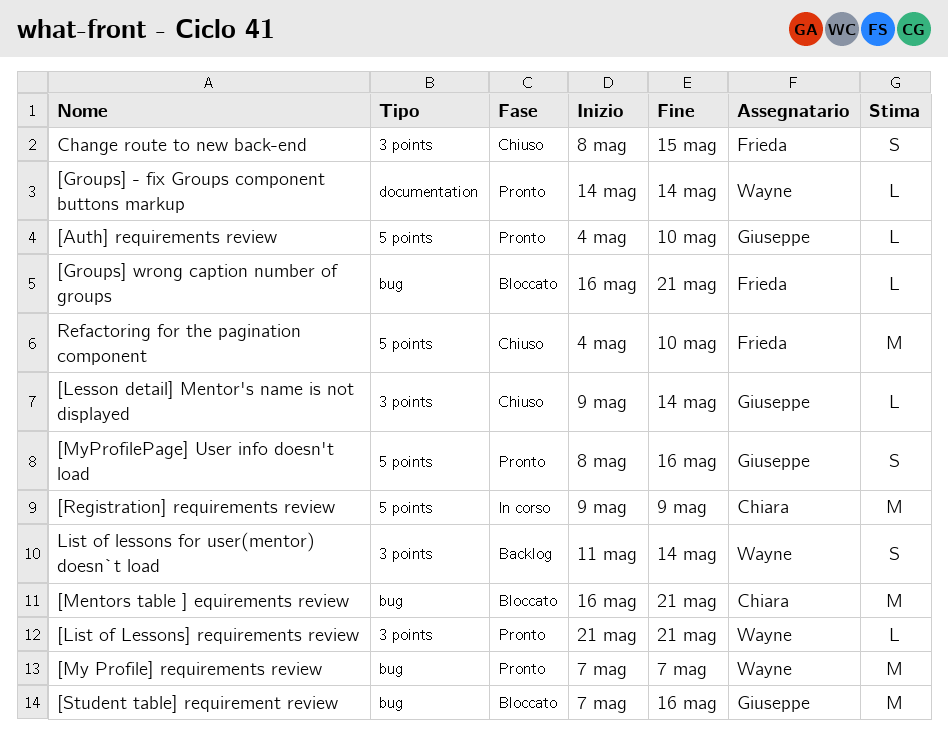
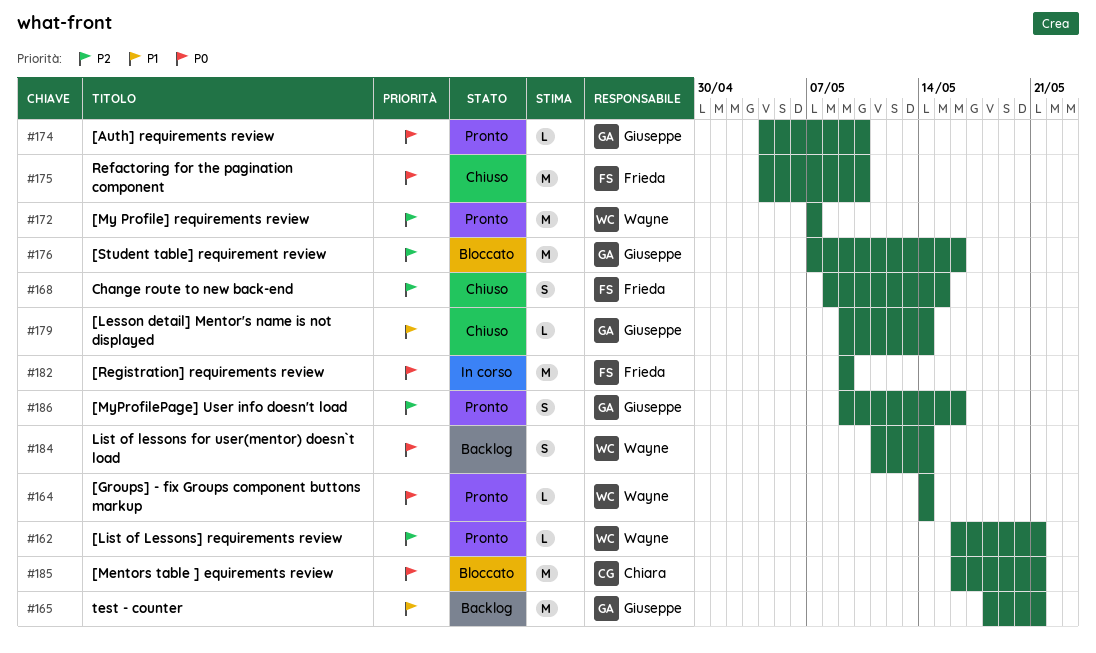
[Groups] wrong caption number of groups: present -> none
[List of Lessons] requirements review, start: May 21 -> May 16
[MyProfilePage] User info doesn't load, start: May 8 -> May 9
[Registration] requirements review, owner: Chiara -> Frieda
test - counter: none -> present

